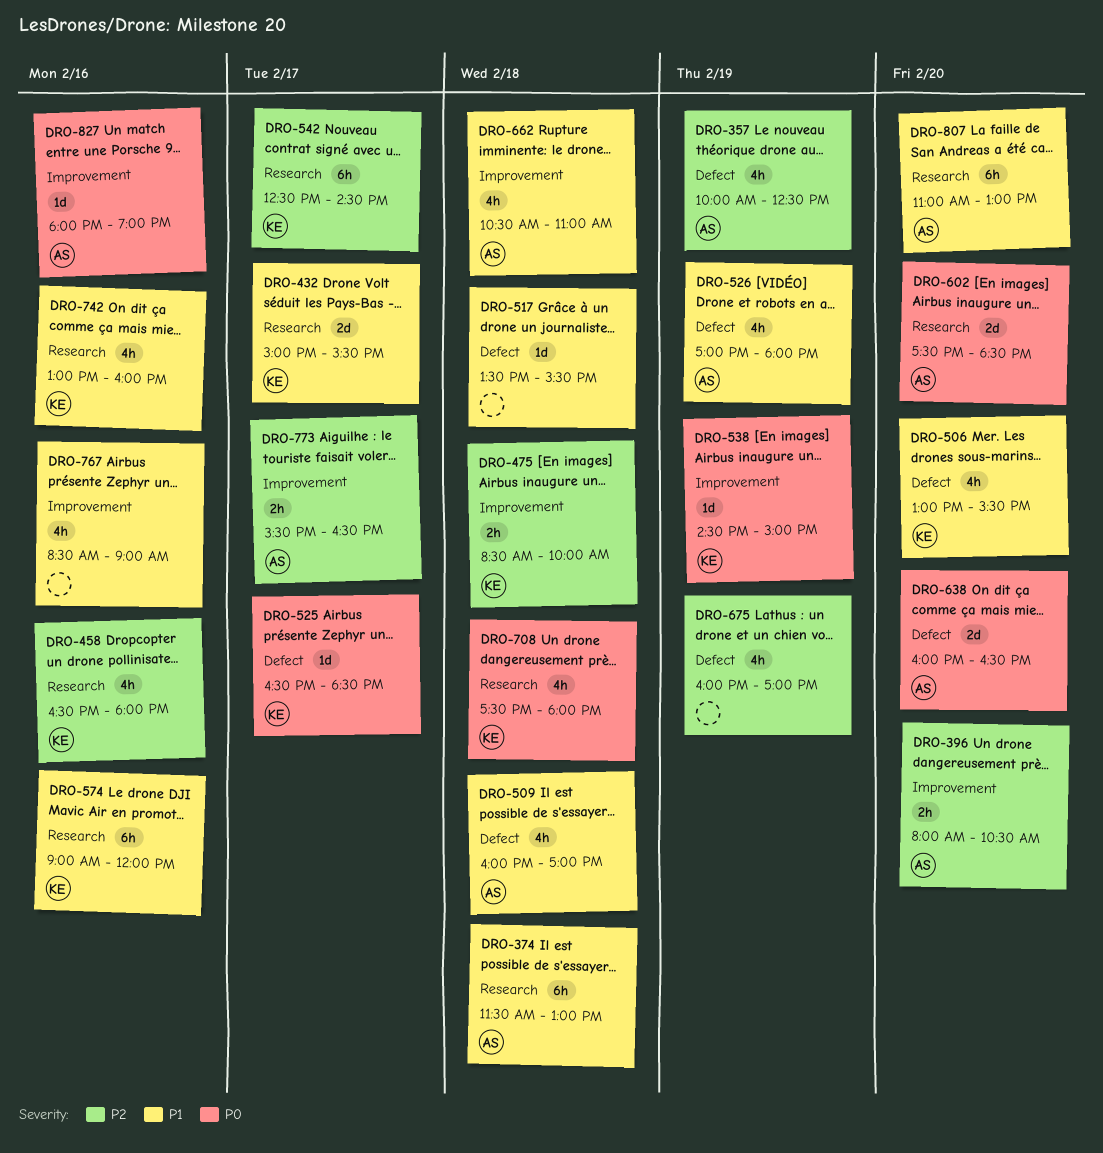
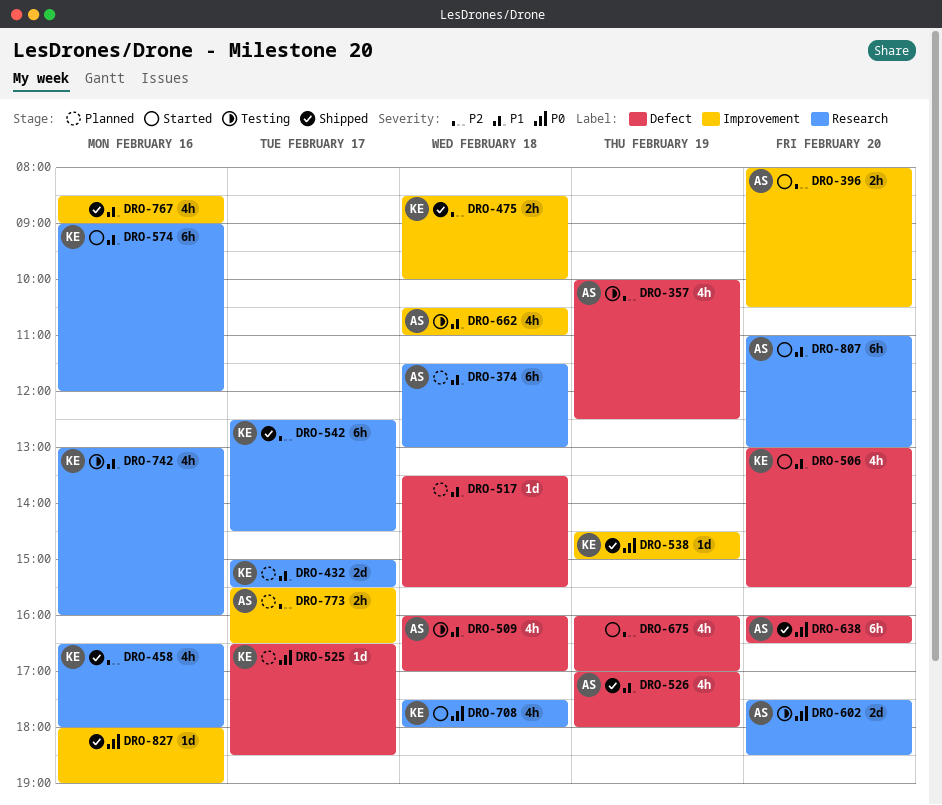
DRO-638, estimate: 2d -> 6h
DRO-827, owner: AS -> none

